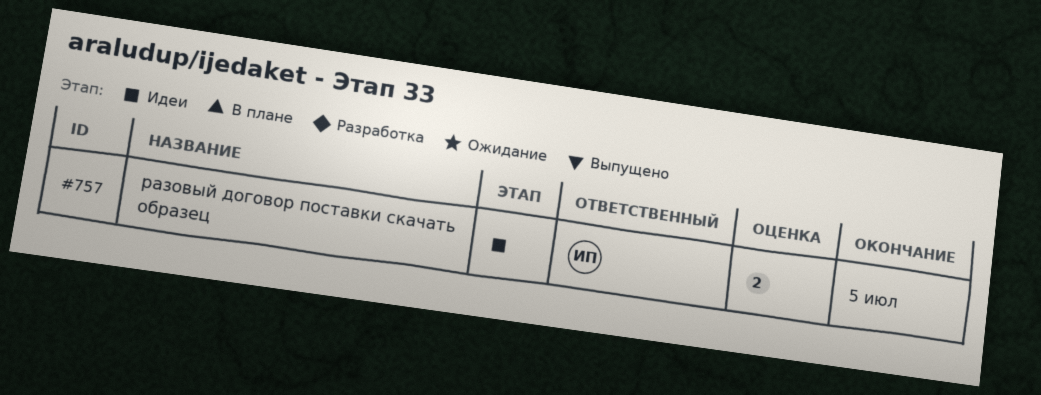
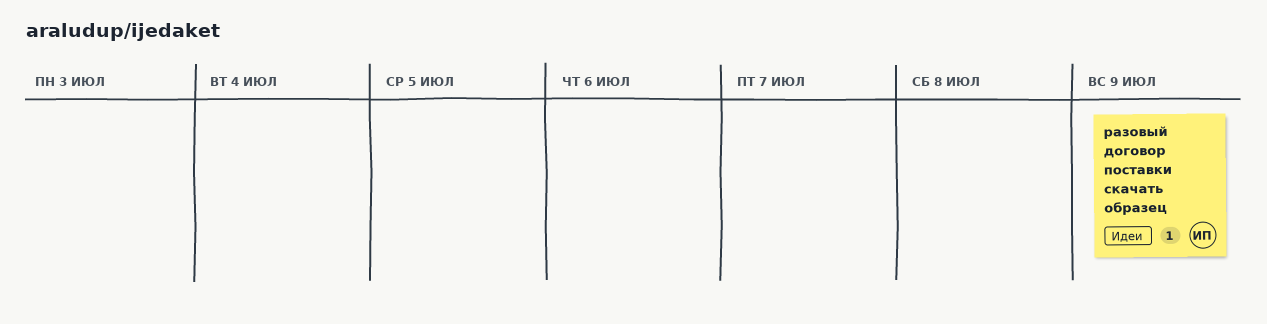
разовый договор поставки скачать образец, estimate: 2 -> 1
разовый договор поставки скачать образец, due: Jul 5 -> Jul 9

